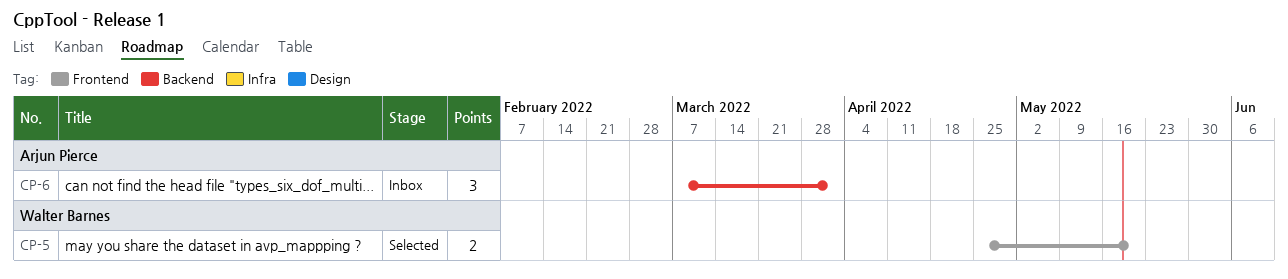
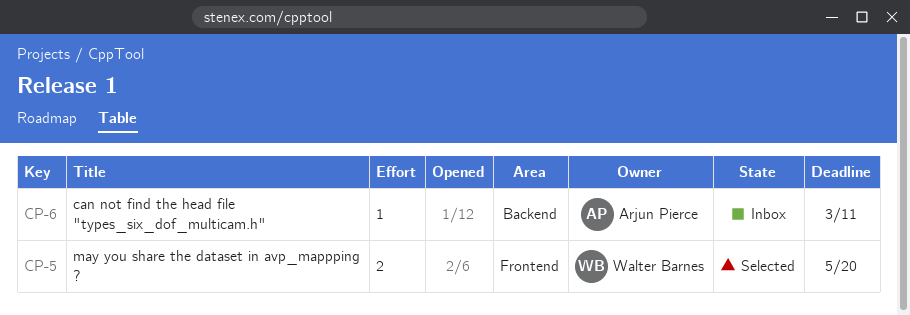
CP-6, estimate: 3 -> 1
CP-6, due: Apr 1 -> Mar 11

